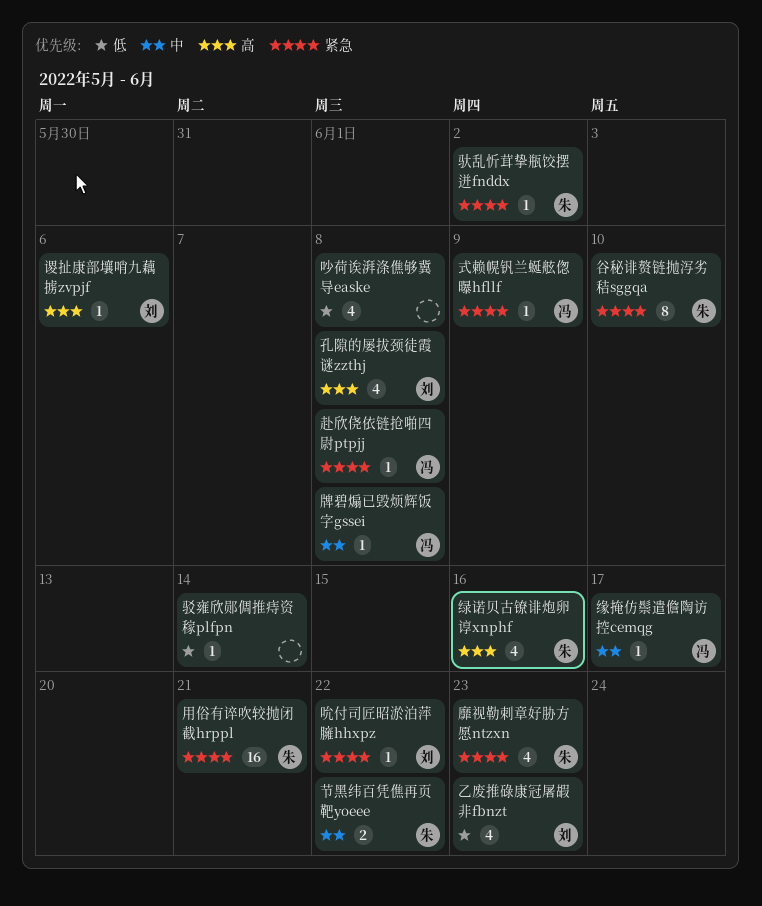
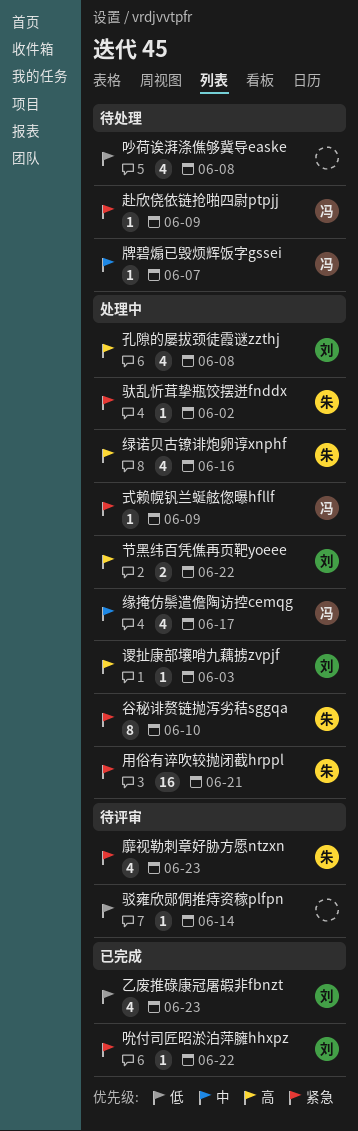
牌碧煽已毁烦辉饭字gssei, due: Jun 8 -> Jun 7
缘掩仿鬃遣儋陶访控cemqg, estimate: 1 -> 4
节黑纬百凭僬再页靶yoeee, owner: 朱 -> 刘
节黑纬百凭僬再页靶yoeee, priority: 中 -> 高
谡扯康部壤哨九藕掳zvpjf, due: Jun 6 -> Jun 3
赴欣侥依链抢啪四尉ptpjj, due: Jun 8 -> Jun 9

